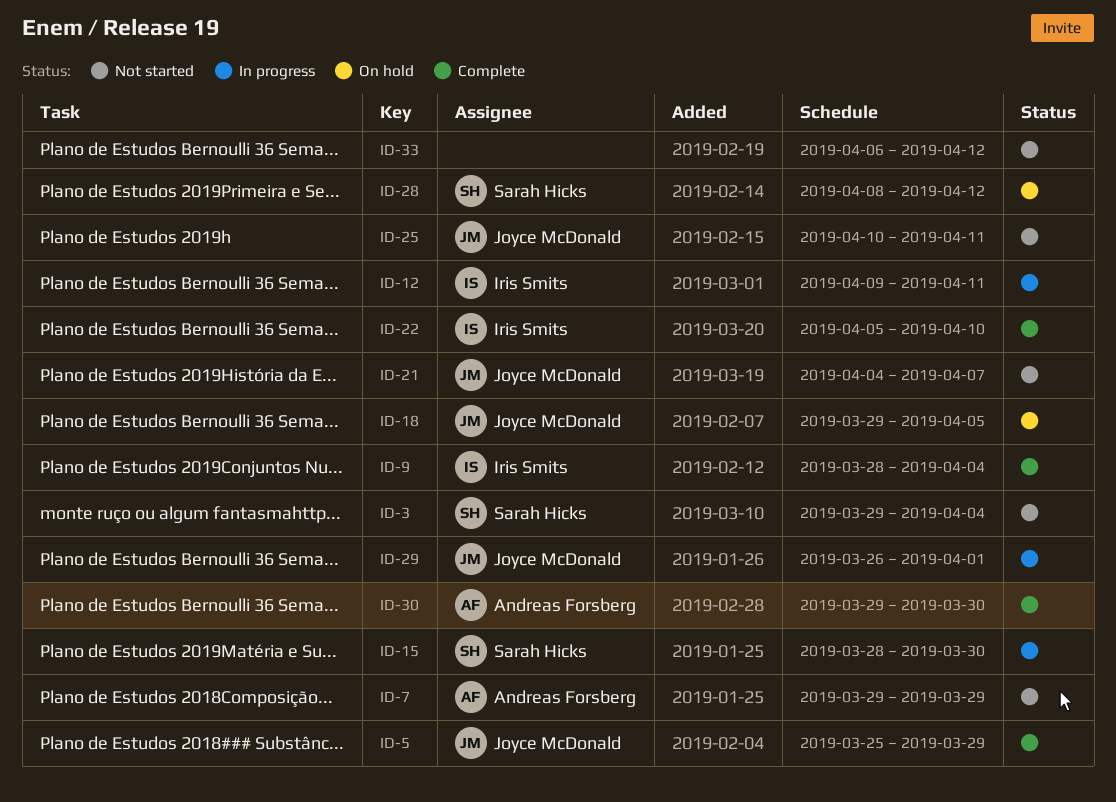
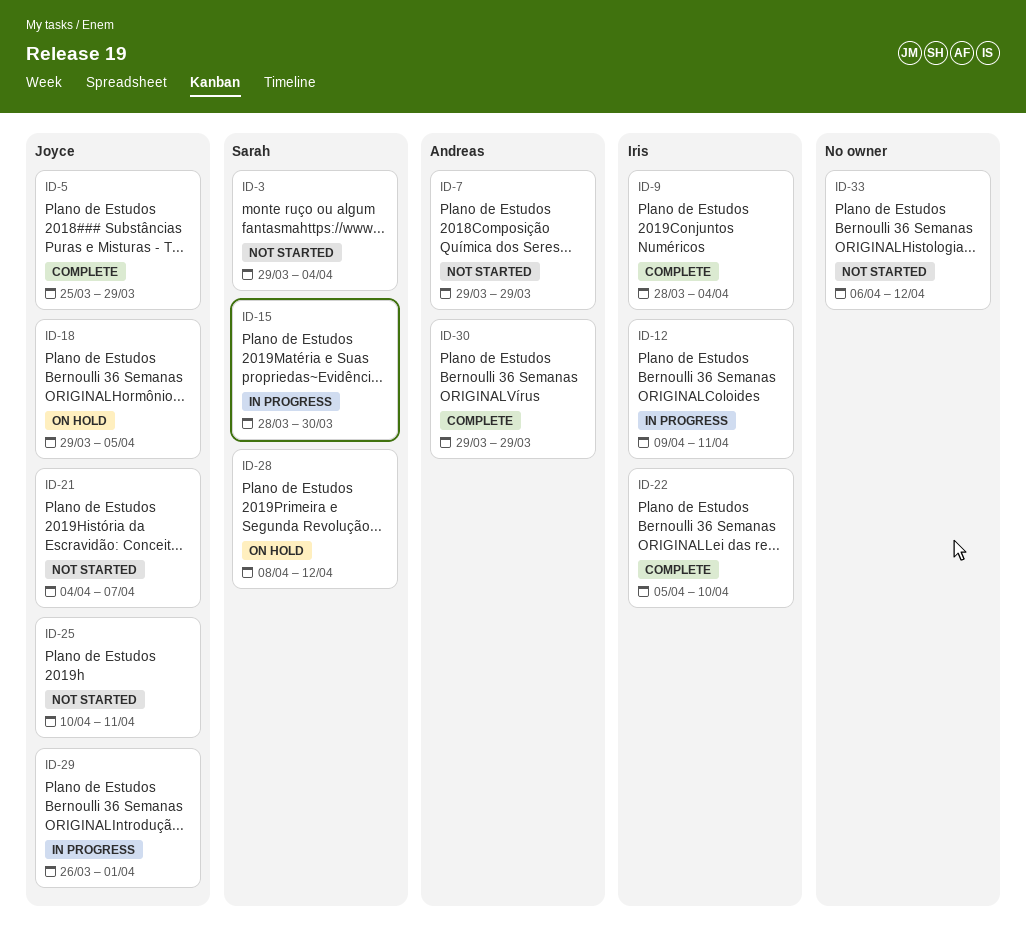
ID-30, due: Mar 30 -> Mar 29

